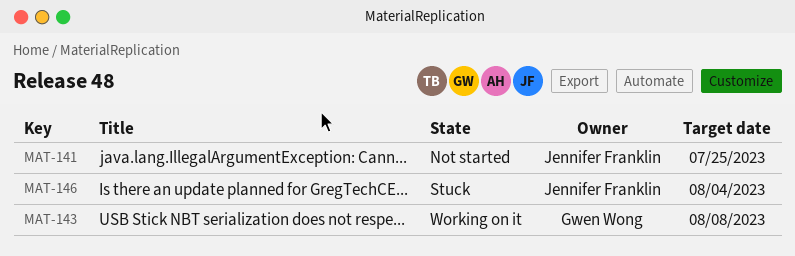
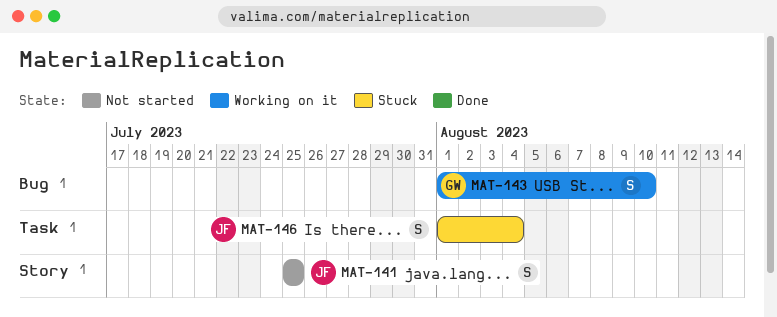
MAT-143, due: Aug 8 -> Aug 10

